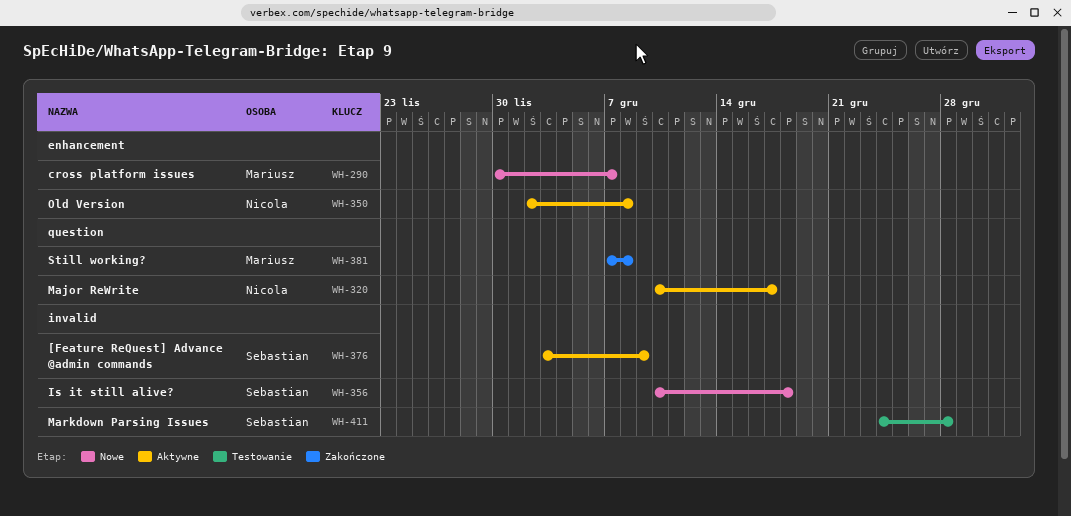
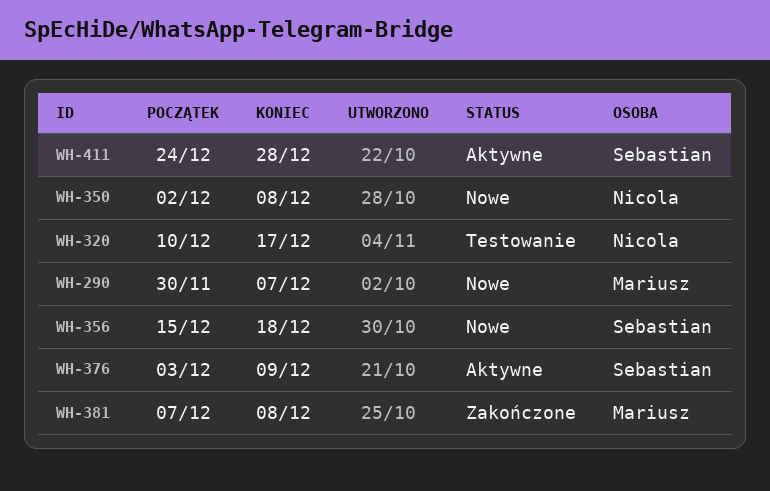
WH-320, status: Aktywne -> Testowanie
WH-350, status: Aktywne -> Nowe
WH-356, start: Dec 10 -> Dec 15
WH-411, status: Testowanie -> Aktywne

